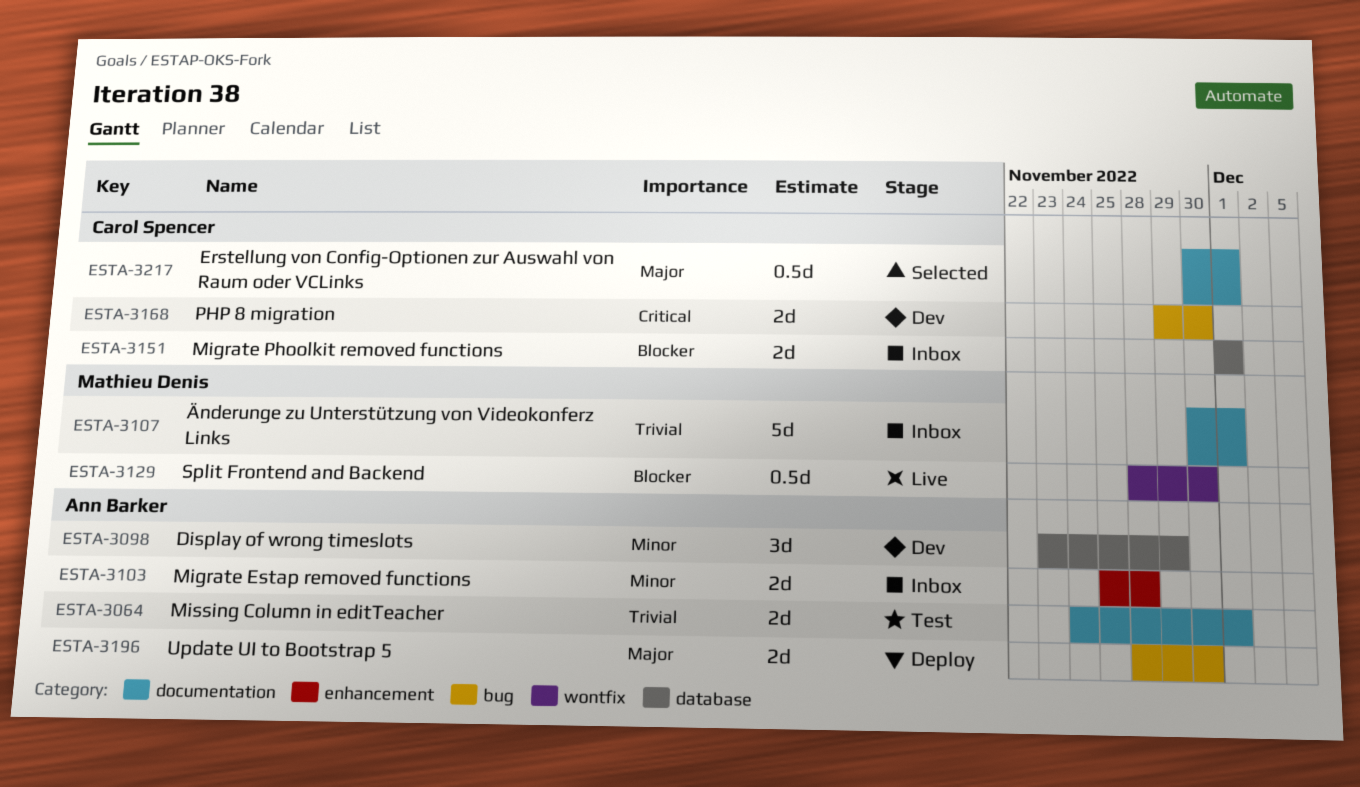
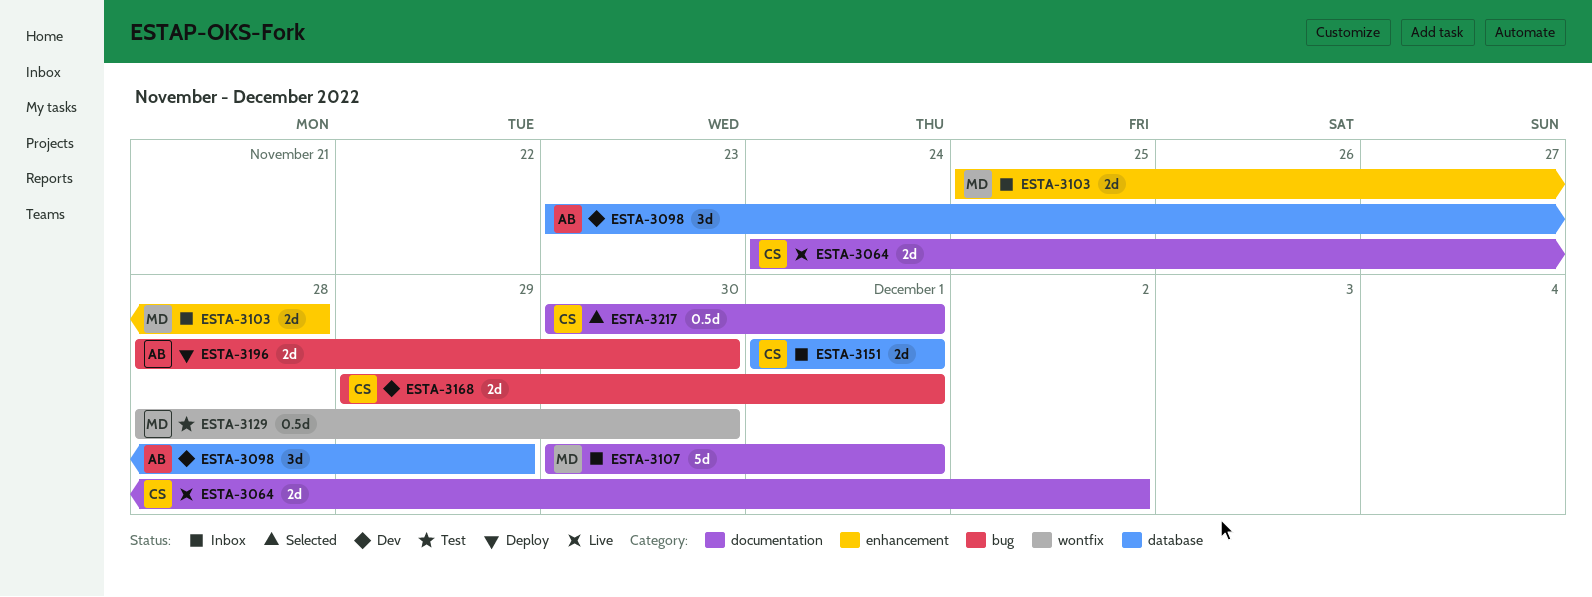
ESTA-3064, status: Test -> Live
ESTA-3064, owner: Ann Barker -> Carol Spencer
ESTA-3064, due: Dec 1 -> Dec 2
ESTA-3103, owner: Ann Barker -> Mathieu Denis
ESTA-3129, status: Live -> Test
ESTA-3168, due: Nov 30 -> Dec 1

